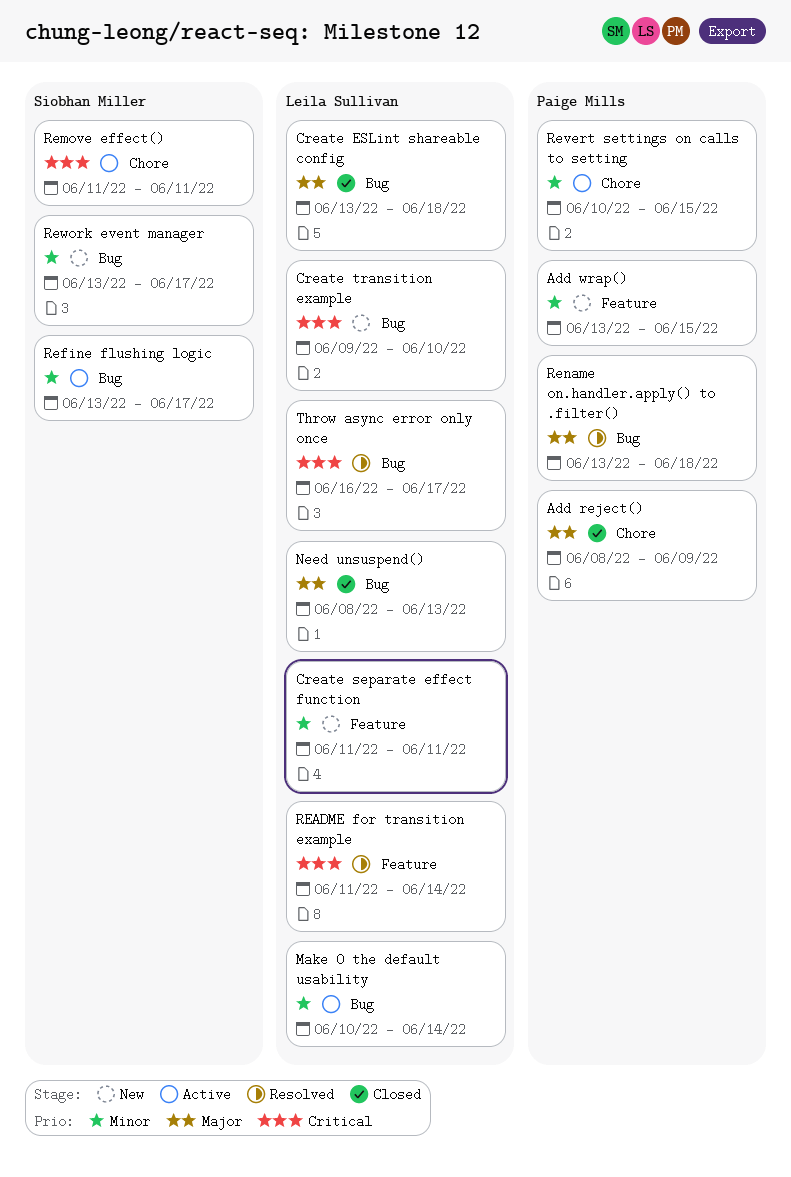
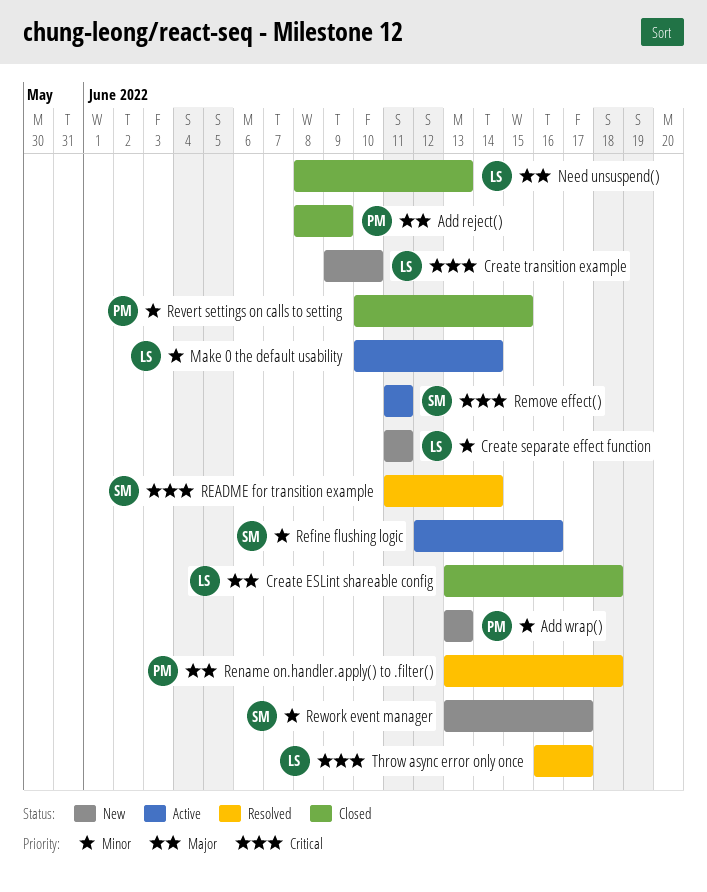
Add wrap(), due: Jun 15 -> Jun 13
README for transition example, owner: Leila Sullivan -> Siobhan Miller
Refine flushing logic, start: Jun 13 -> Jun 12
Refine flushing logic, due: Jun 17 -> Jun 16
Revert settings on calls to setting, status: Active -> Closed

